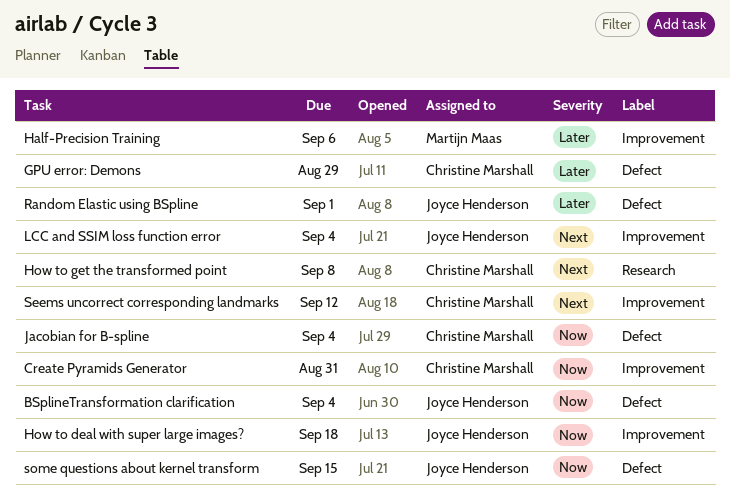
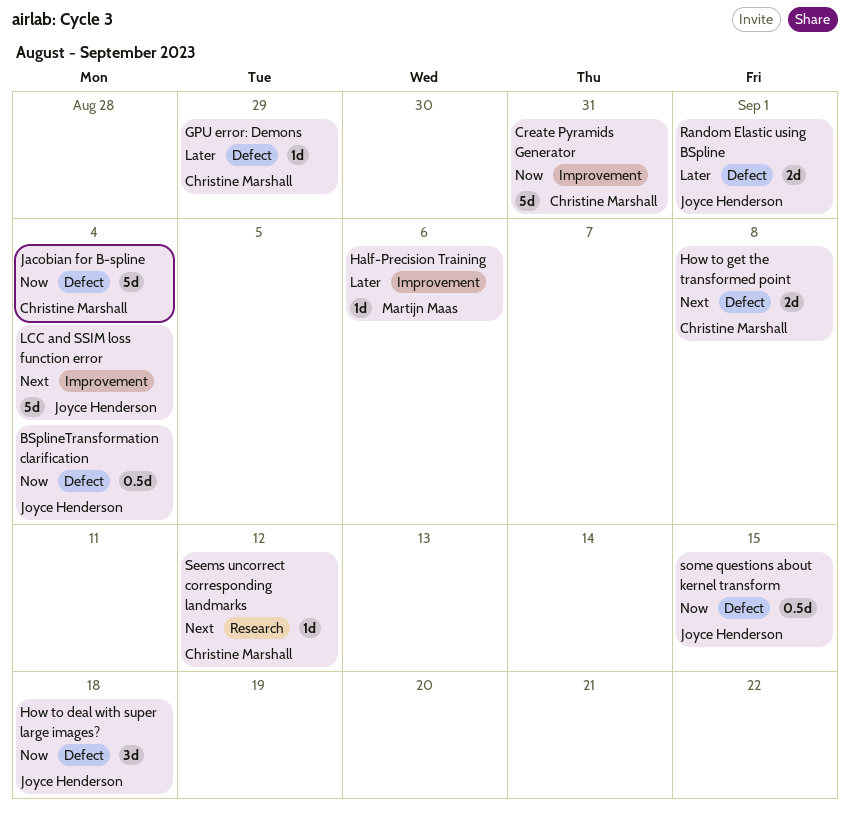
How to deal with super large images?, label: Improvement -> Defect
How to get the transformed point, label: Research -> Defect
Seems uncorrect corresponding landmarks, label: Improvement -> Research

